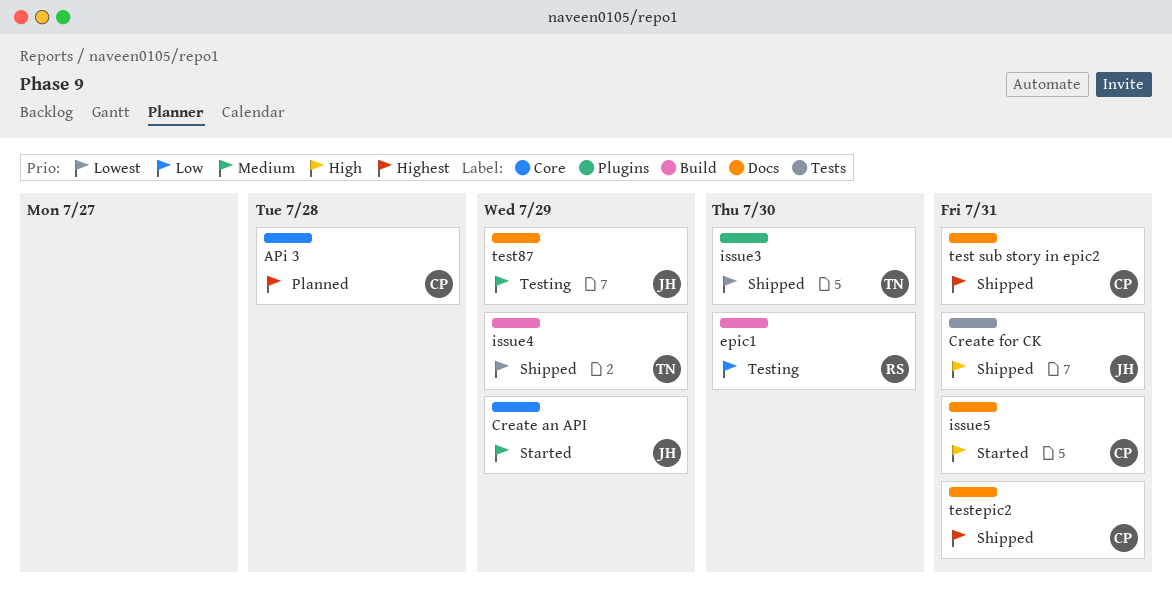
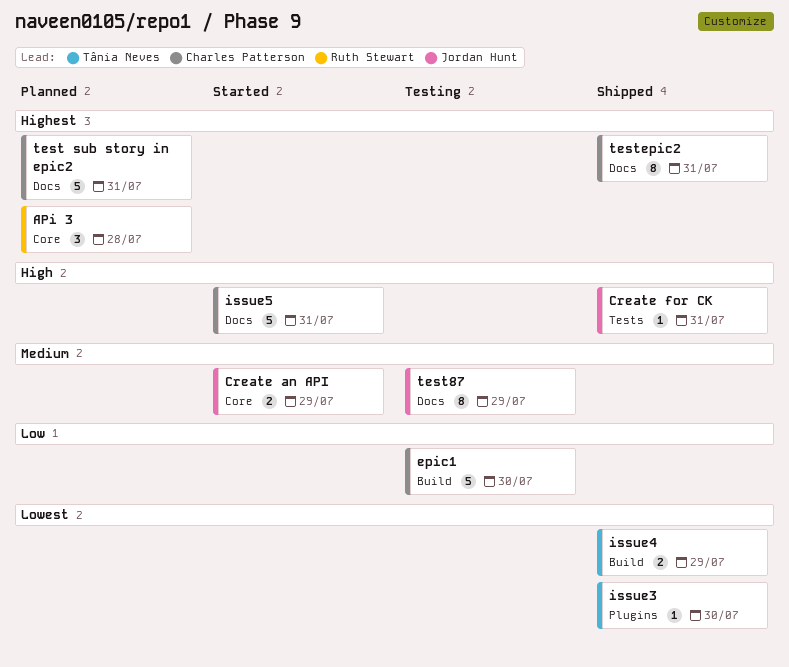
APi 3, owner: Charles Patterson -> Ruth Stewart
epic1, owner: Ruth Stewart -> Charles Patterson
test sub story in epic2, status: Shipped -> Planned

